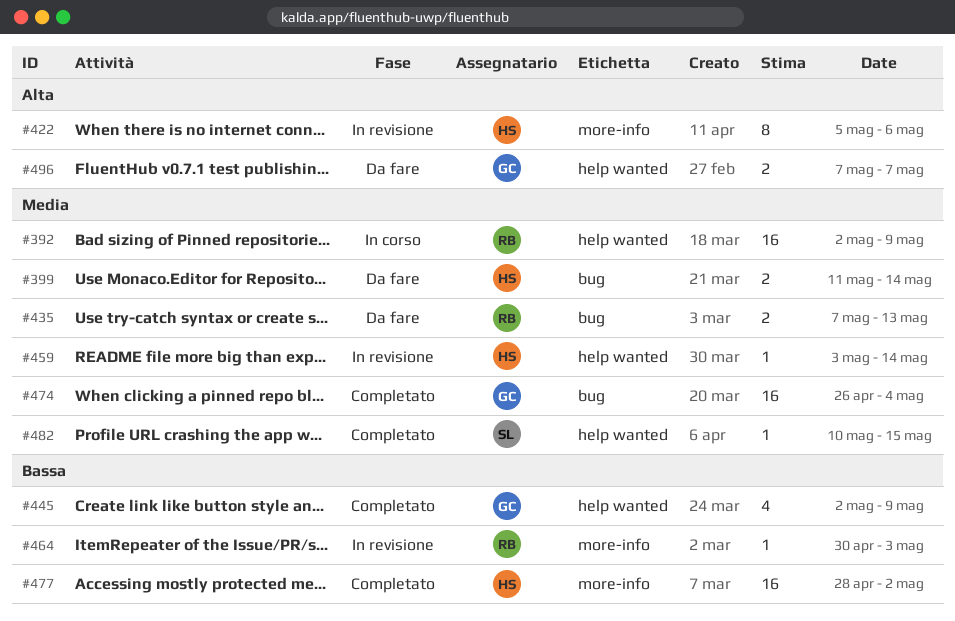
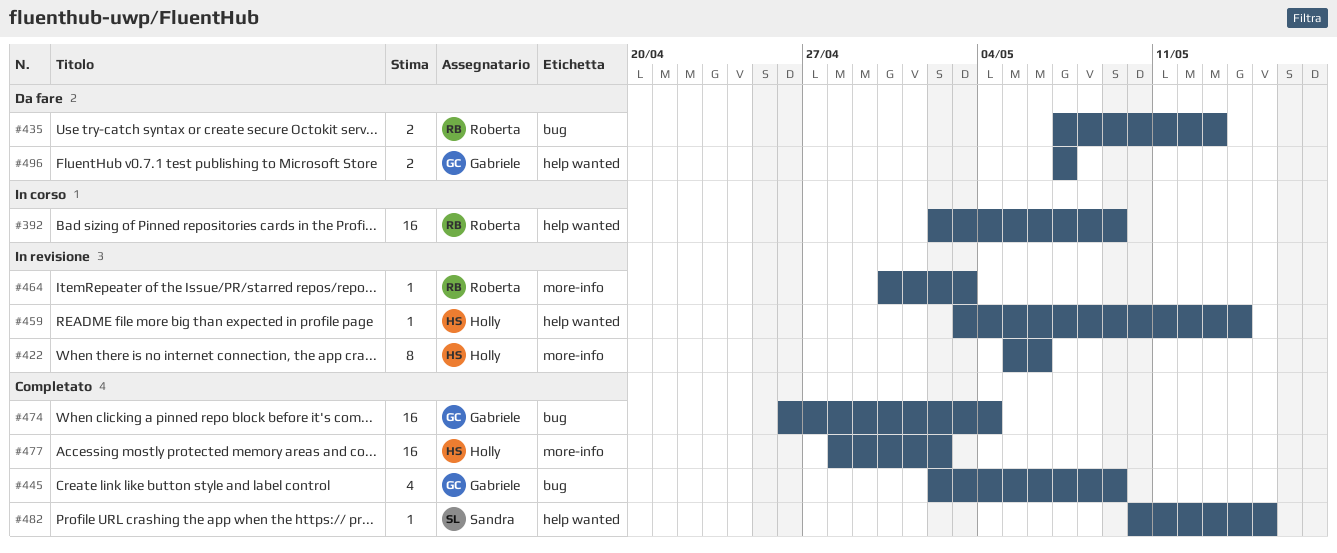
#399: present -> none
#445, label: help wanted -> bug

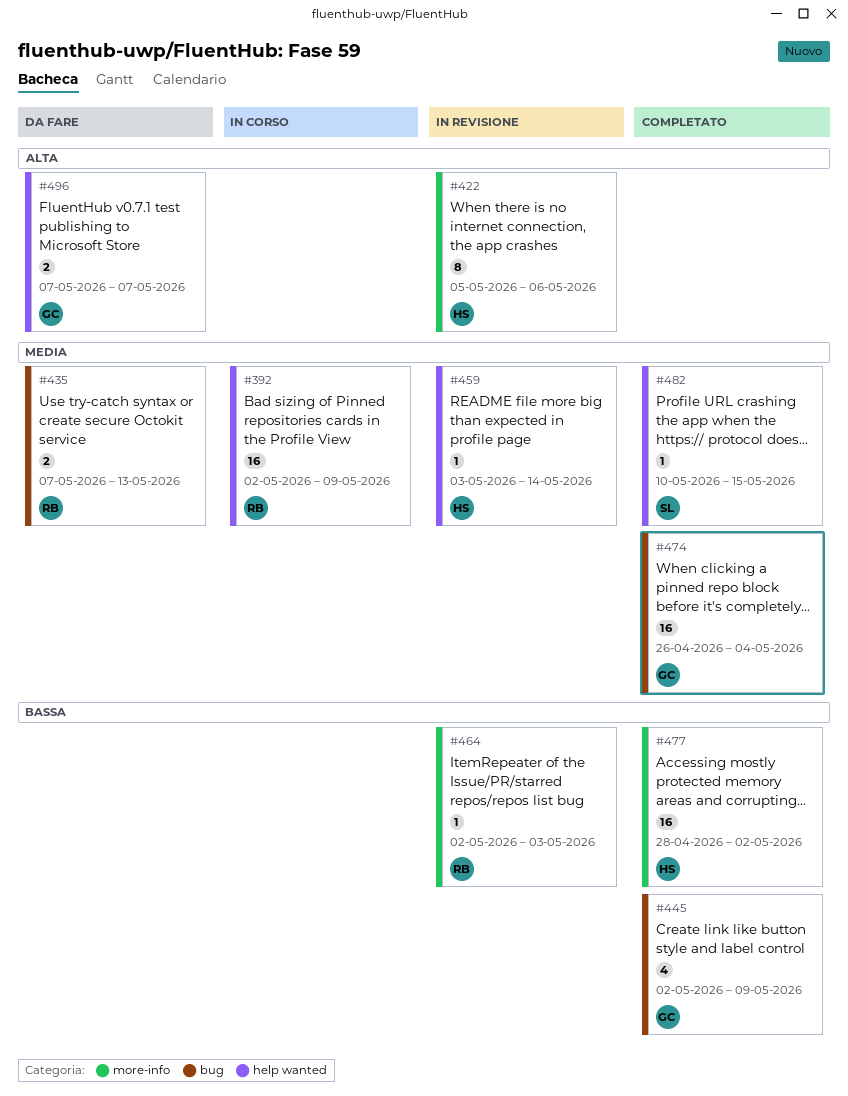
#464, start: Apr 30 -> May 2

